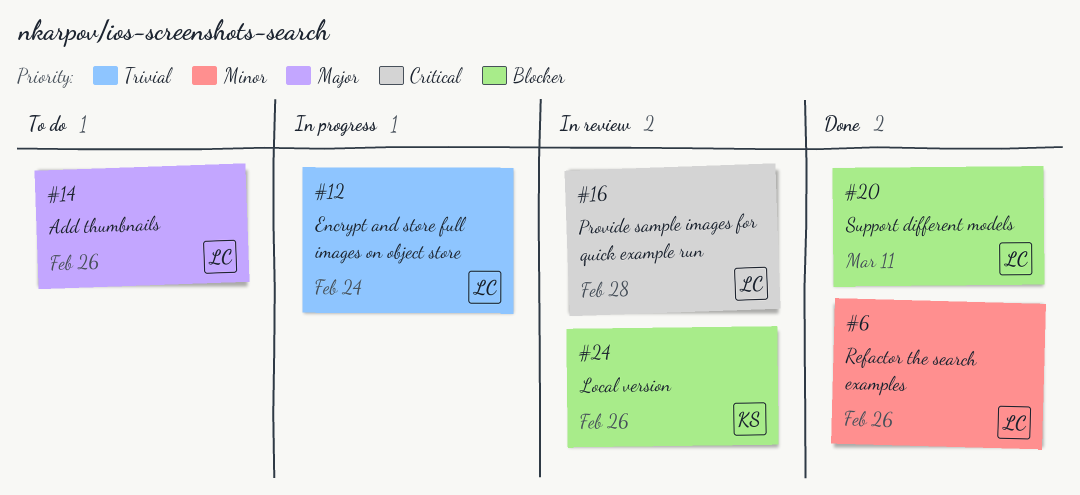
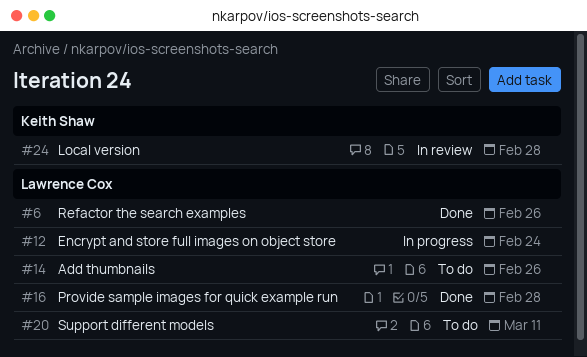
#16, status: In review -> Done
#20, status: Done -> To do
#24, due: Feb 26 -> Feb 28

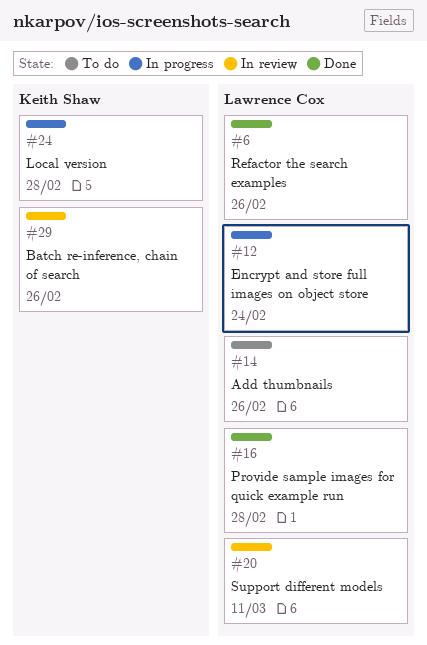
#20, status: To do -> In review
#24, status: In review -> In progress
#29: none -> present

